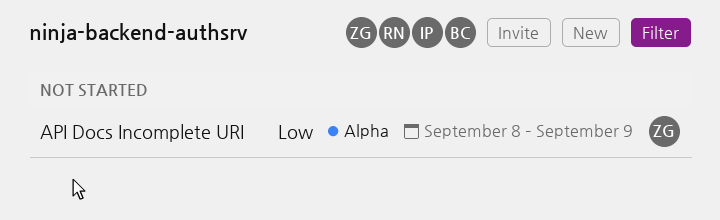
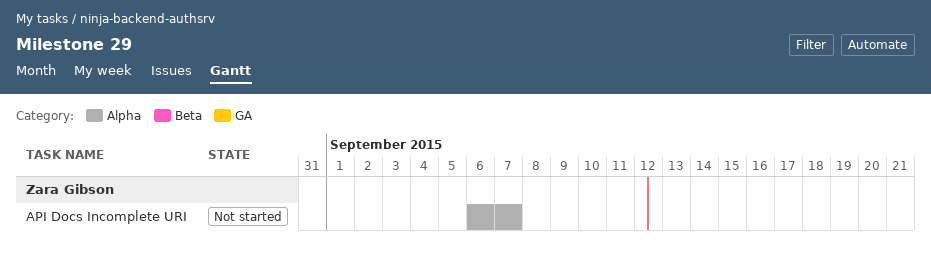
API Docs Incomplete URI, start: Sep 8 -> Sep 6
API Docs Incomplete URI, due: Sep 9 -> Sep 7

